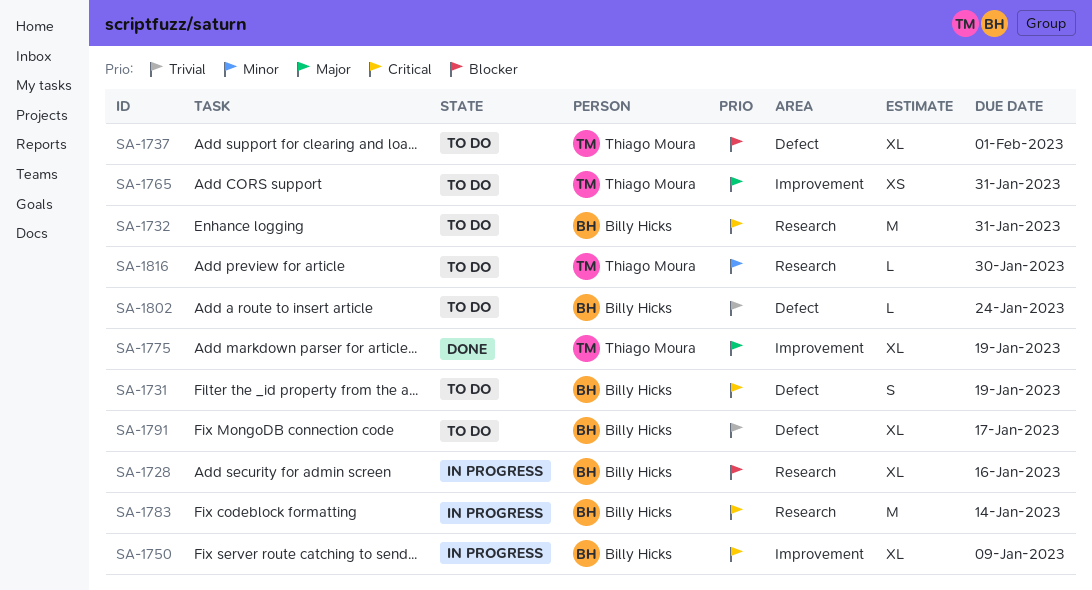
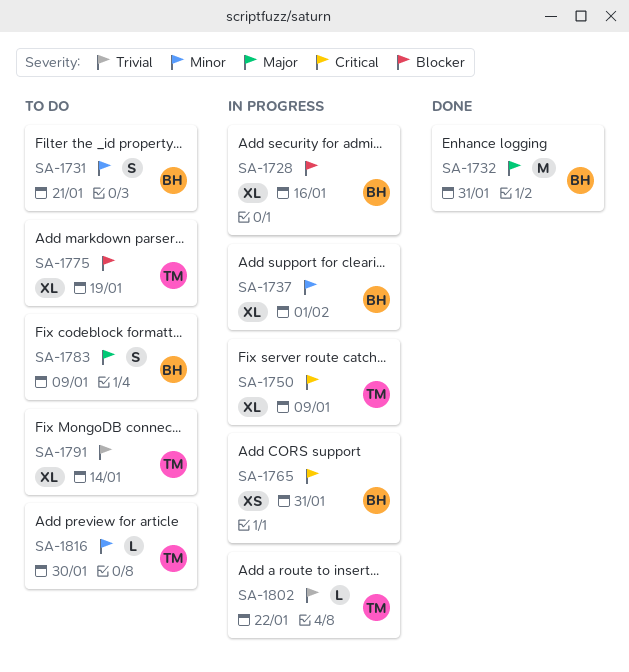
SA-1731, priority: Critical -> Minor
SA-1731, due: Jan 19 -> Jan 21
SA-1732, status: To do -> Done
SA-1732, priority: Critical -> Major
SA-1737, status: To do -> In progress
SA-1737, owner: Thiago Moura -> Billy Hicks
SA-1737, priority: Blocker -> Minor
SA-1750, owner: Billy Hicks -> Thiago Moura
SA-1765, status: To do -> In progress
SA-1765, owner: Thiago Moura -> Billy Hicks
SA-1765, priority: Major -> Critical
SA-1775, status: Done -> To do
SA-1775, priority: Major -> Blocker
SA-1783, status: In progress -> To do
SA-1783, priority: Critical -> Major
SA-1783, estimate: M -> S
SA-1783, due: Jan 14 -> Jan 9
SA-1791, owner: Billy Hicks -> Thiago Moura
SA-1791, due: Jan 17 -> Jan 14
SA-1802, status: To do -> In progress
SA-1802, owner: Billy Hicks -> Thiago Moura
SA-1802, due: Jan 24 -> Jan 22

